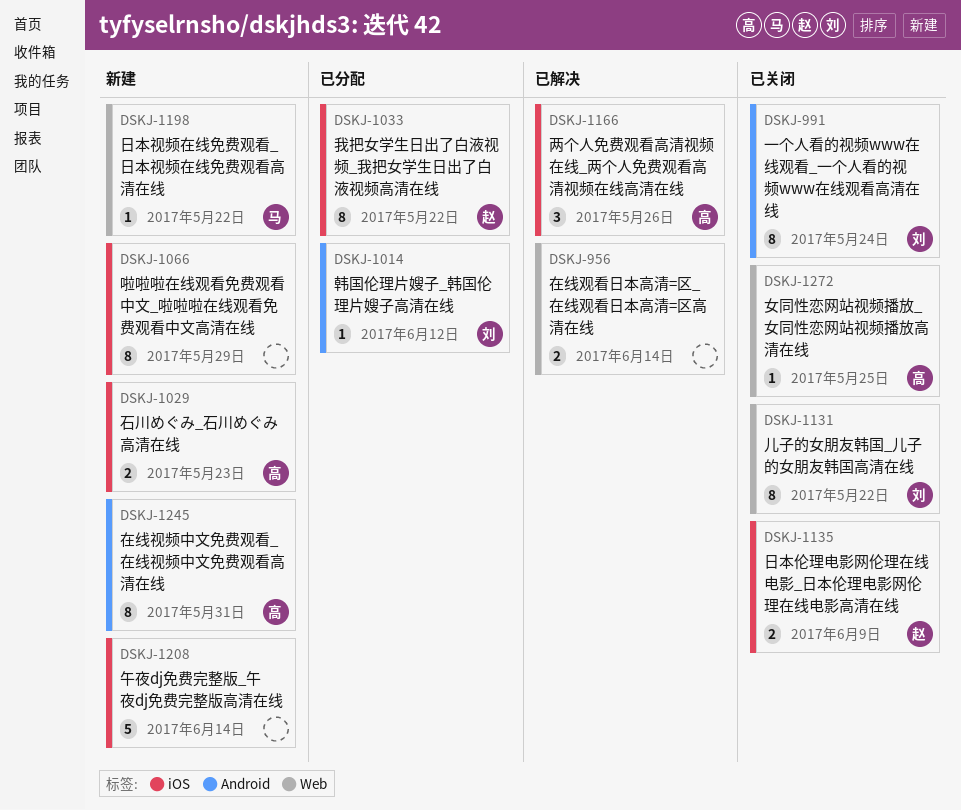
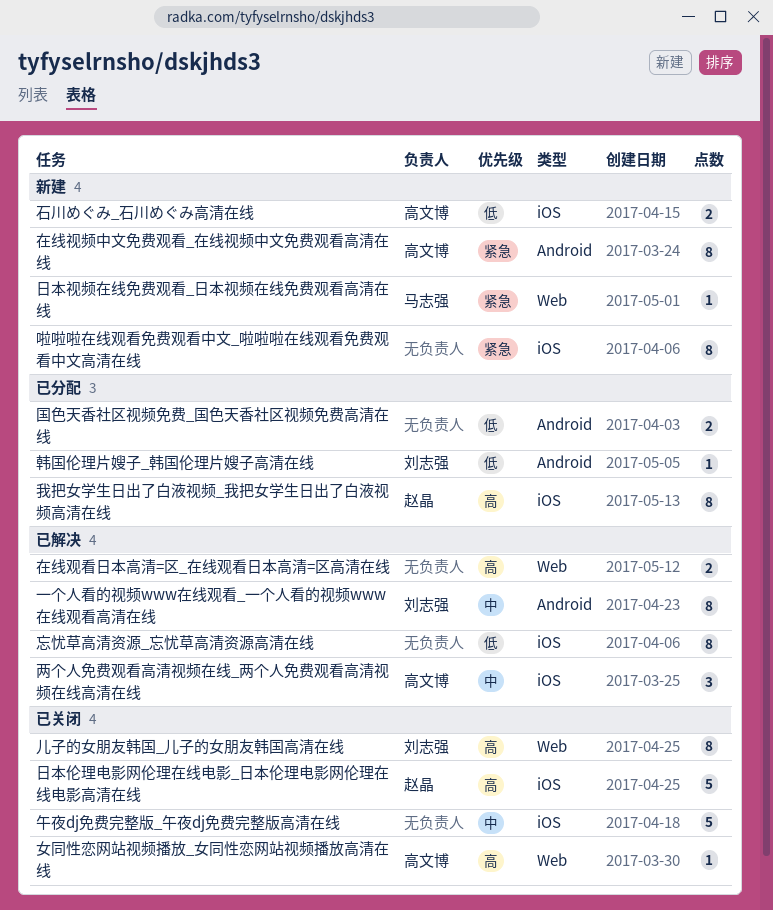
一个人看的视频www在线观看_一个人看的视频www在线观看高清在线, status: 已关闭 -> 已解决
午夜dj免费完整版_午夜dj免费完整版高清在线, status: 新建 -> 已关闭
国色天香社区视频免费_国色天香社区视频免费高清在线: none -> present
忘忧草高清资源_忘忧草高清资源高清在线: none -> present
日本伦理电影网伦理在线电影_日本伦理电影网伦理在线电影高清在线, estimate: 2 -> 5

